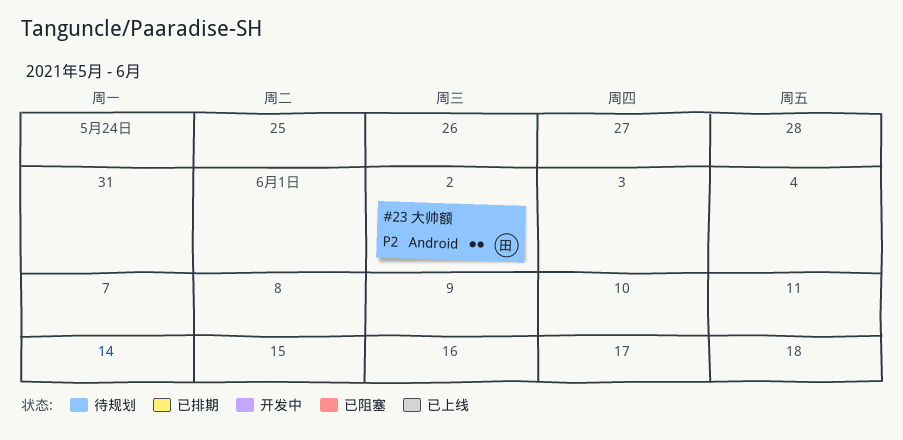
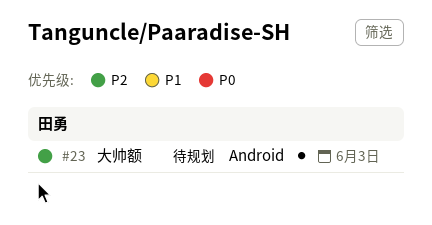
#23, estimate: 2 -> 1
#23, due: Jun 2 -> Jun 3

